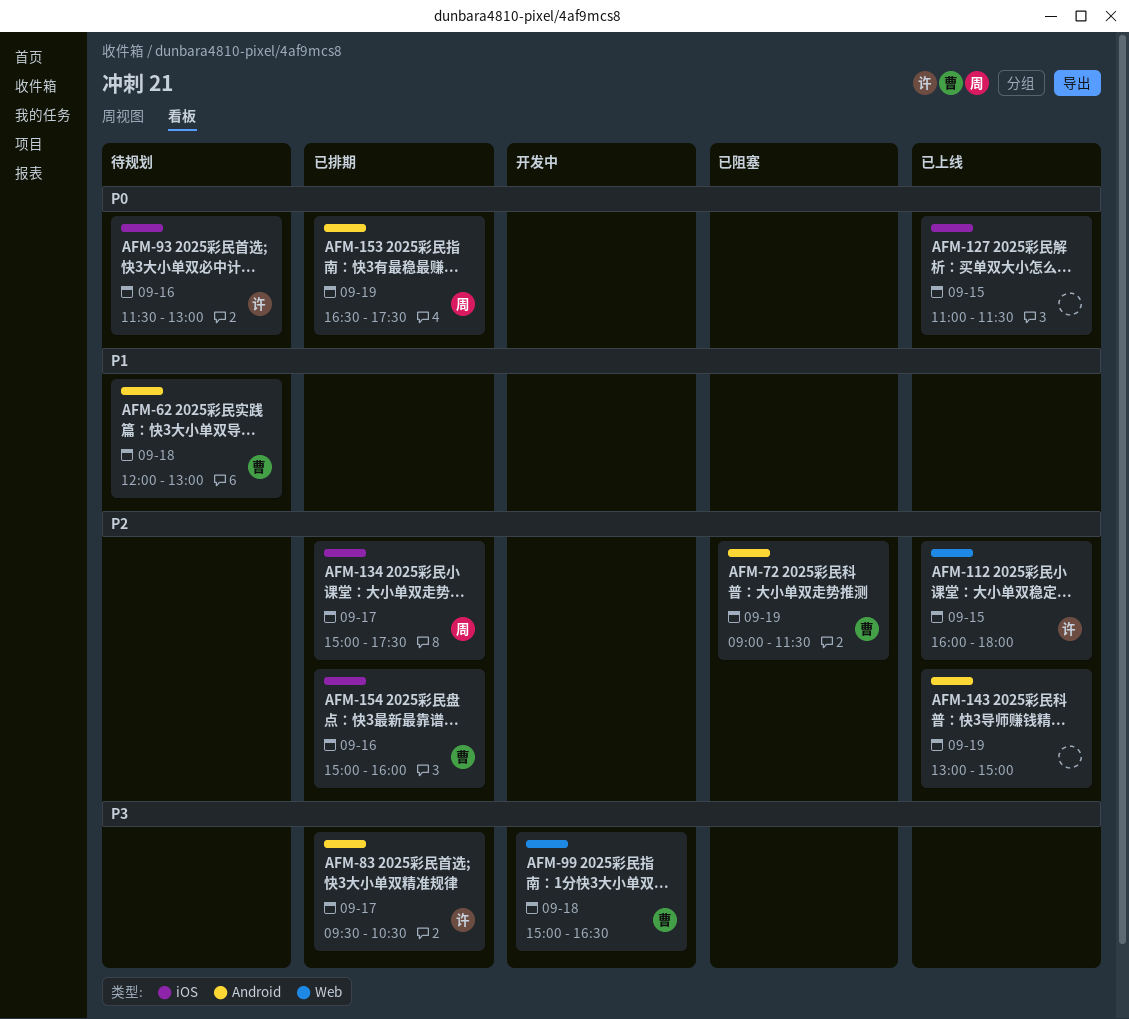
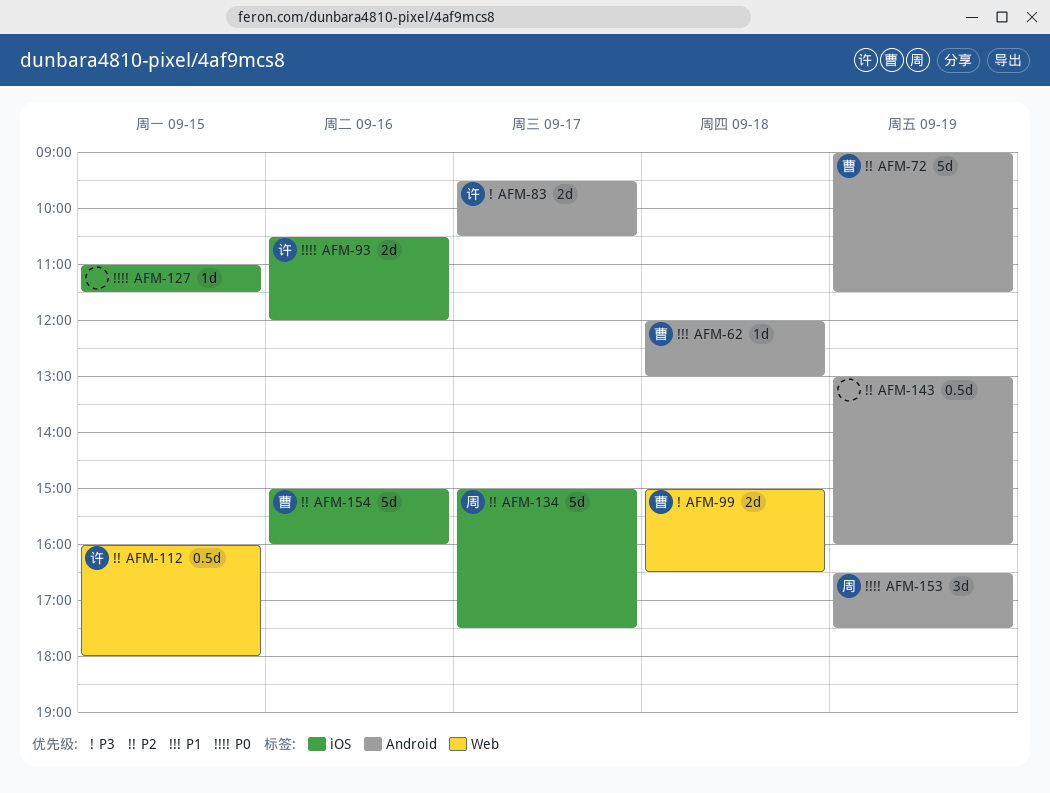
AFM-93, begins: 11:30 -> 10:30
AFM-93, ends: 13:00 -> 12:00
AFM-143, ends: 15:00 -> 16:00

